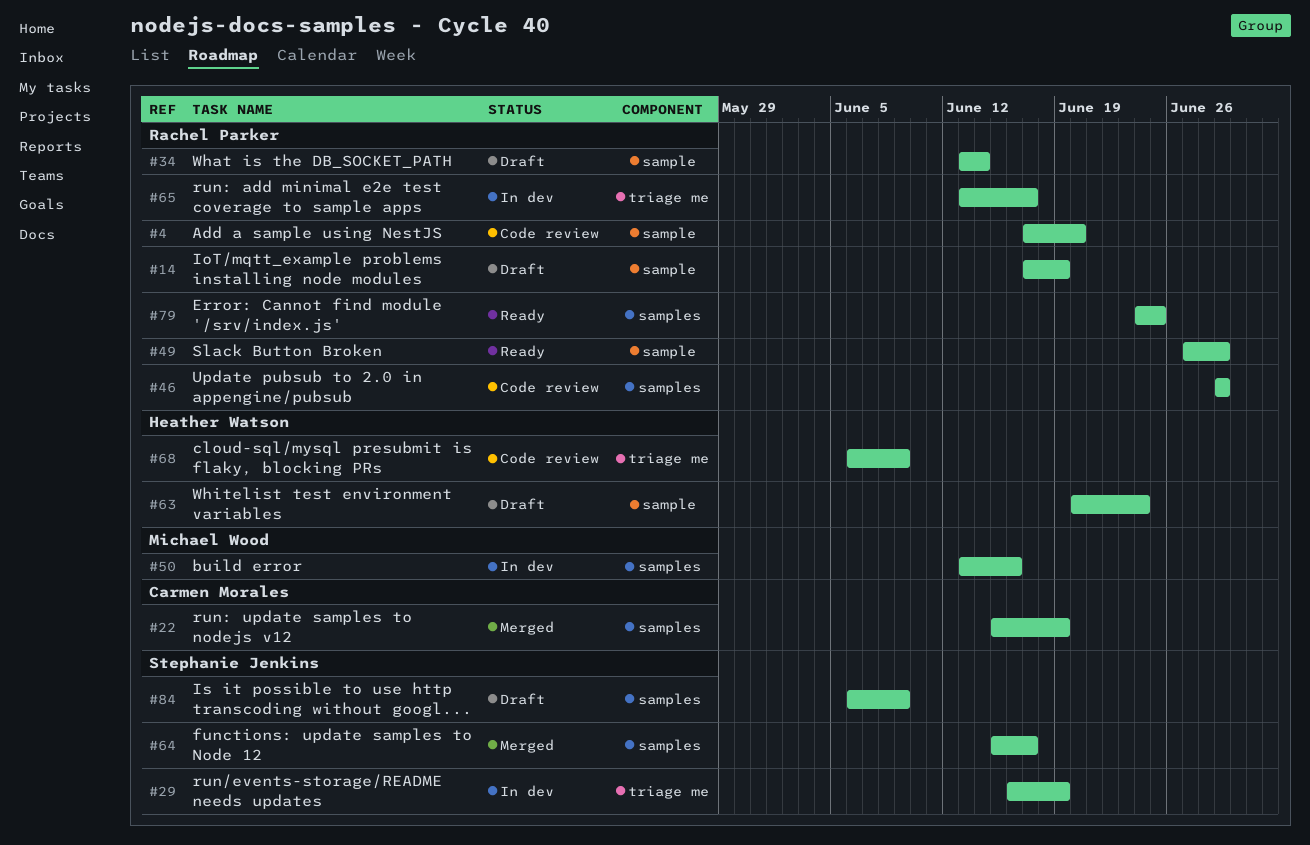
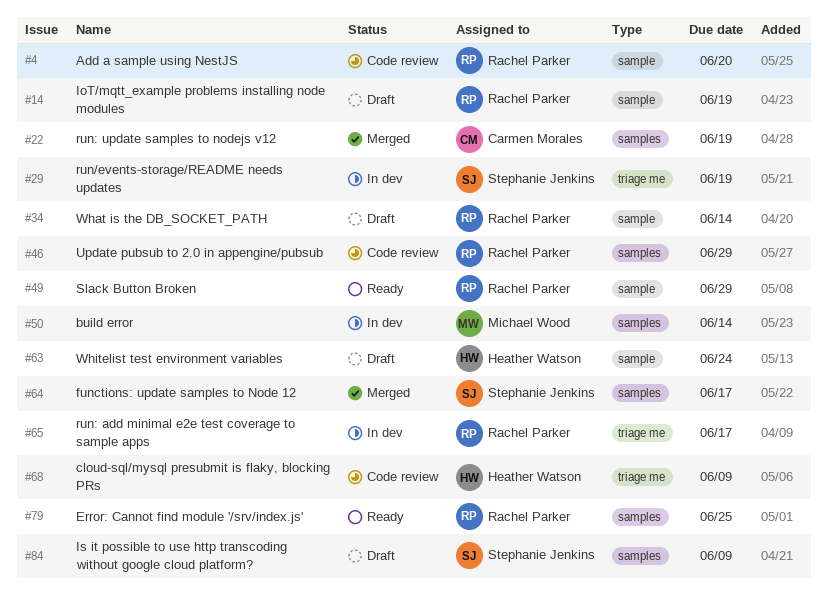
#50, due: Jun 16 -> Jun 14

